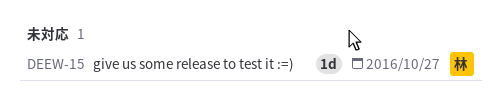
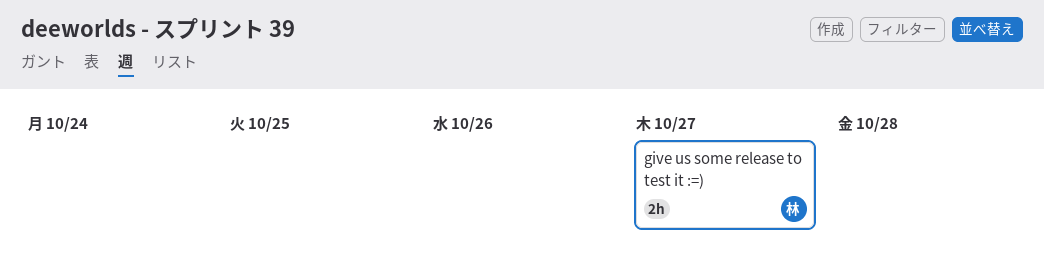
give us some release to test it :=), estimate: 1d -> 2h

